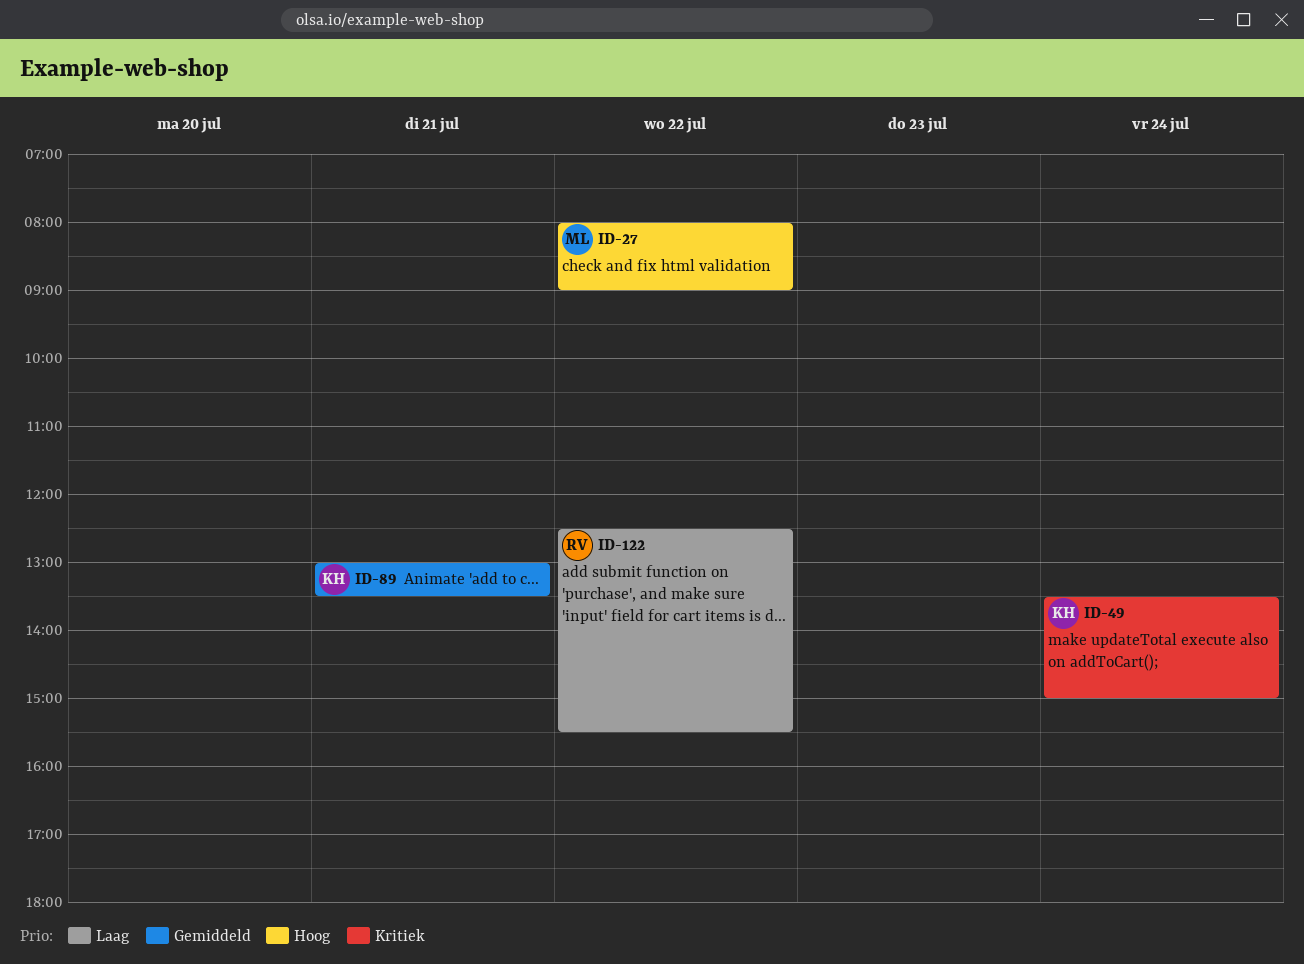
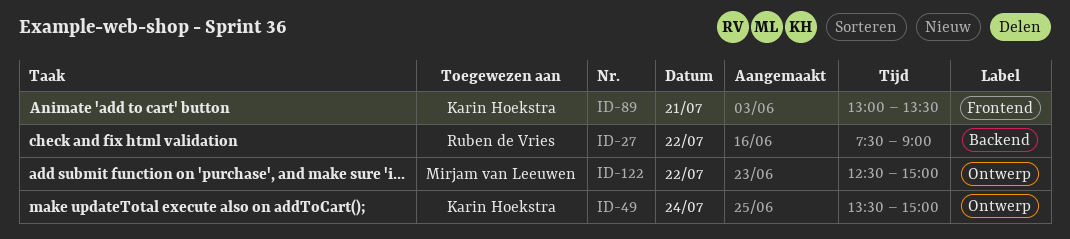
ID-27, owner: Mirjam van Leeuwen -> Ruben de Vries
ID-27, begins: 08:00 -> 07:30
ID-122, owner: Ruben de Vries -> Mirjam van Leeuwen
ID-122, ends: 15:30 -> 15:00

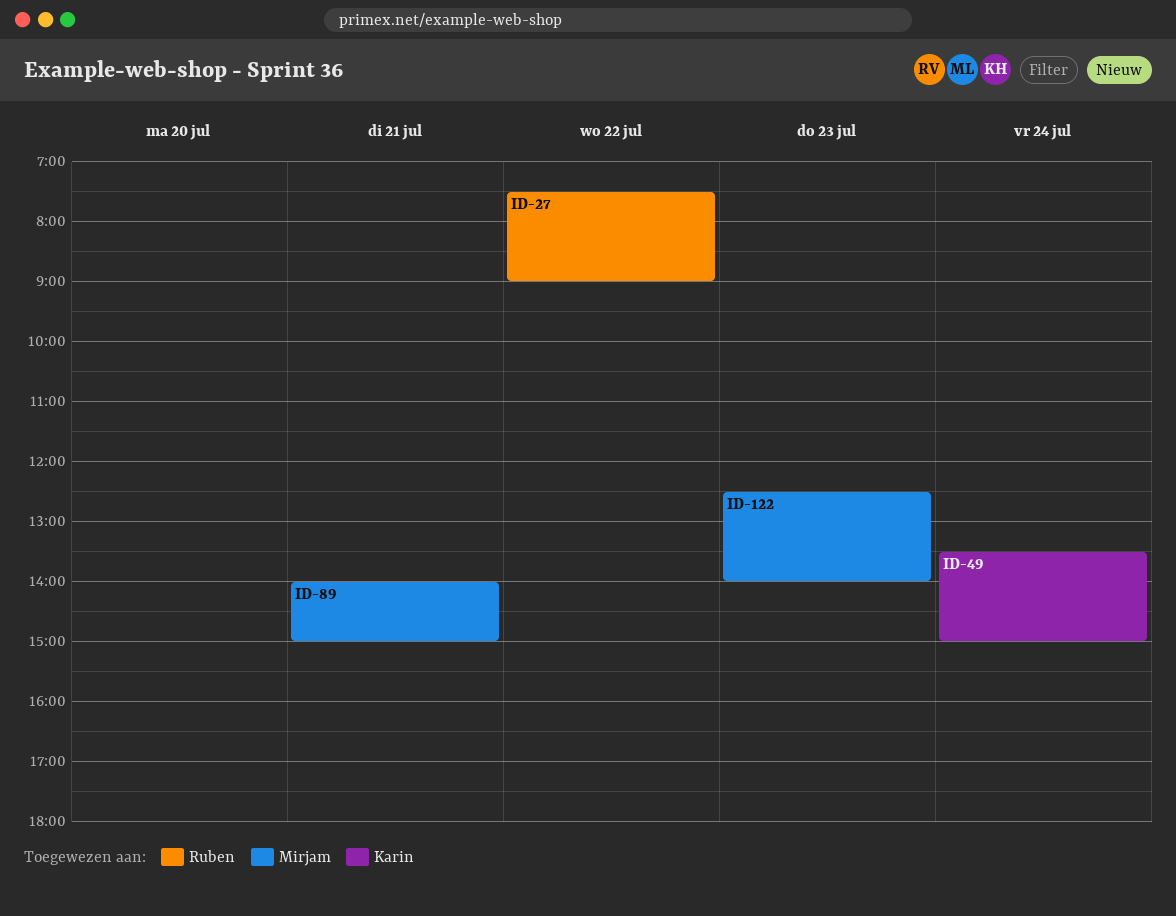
ID-89, owner: Karin Hoekstra -> Mirjam van Leeuwen
ID-89, begins: 13:00 -> 14:00
ID-89, ends: 13:30 -> 15:00
ID-122, day: Jul 22 -> Jul 23
ID-122, ends: 15:00 -> 14:00

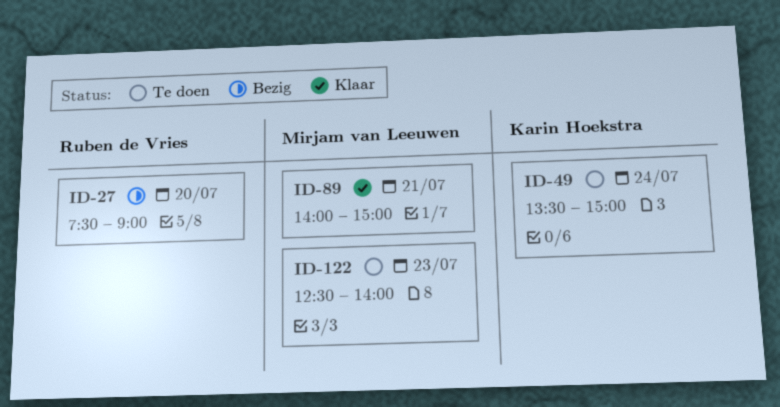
ID-27, day: Jul 22 -> Jul 20

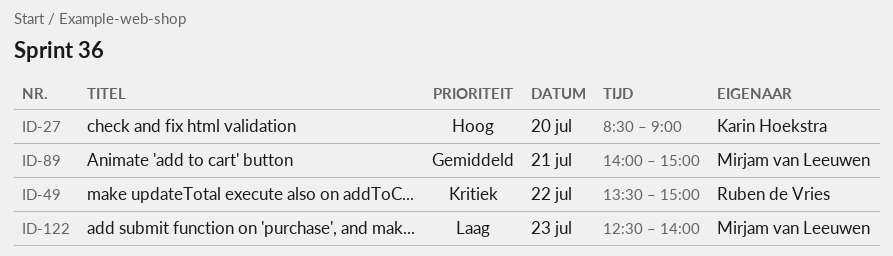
ID-27, owner: Ruben de Vries -> Karin Hoekstra
ID-27, begins: 07:30 -> 08:30
ID-49, owner: Karin Hoekstra -> Ruben de Vries
ID-49, day: Jul 24 -> Jul 22

